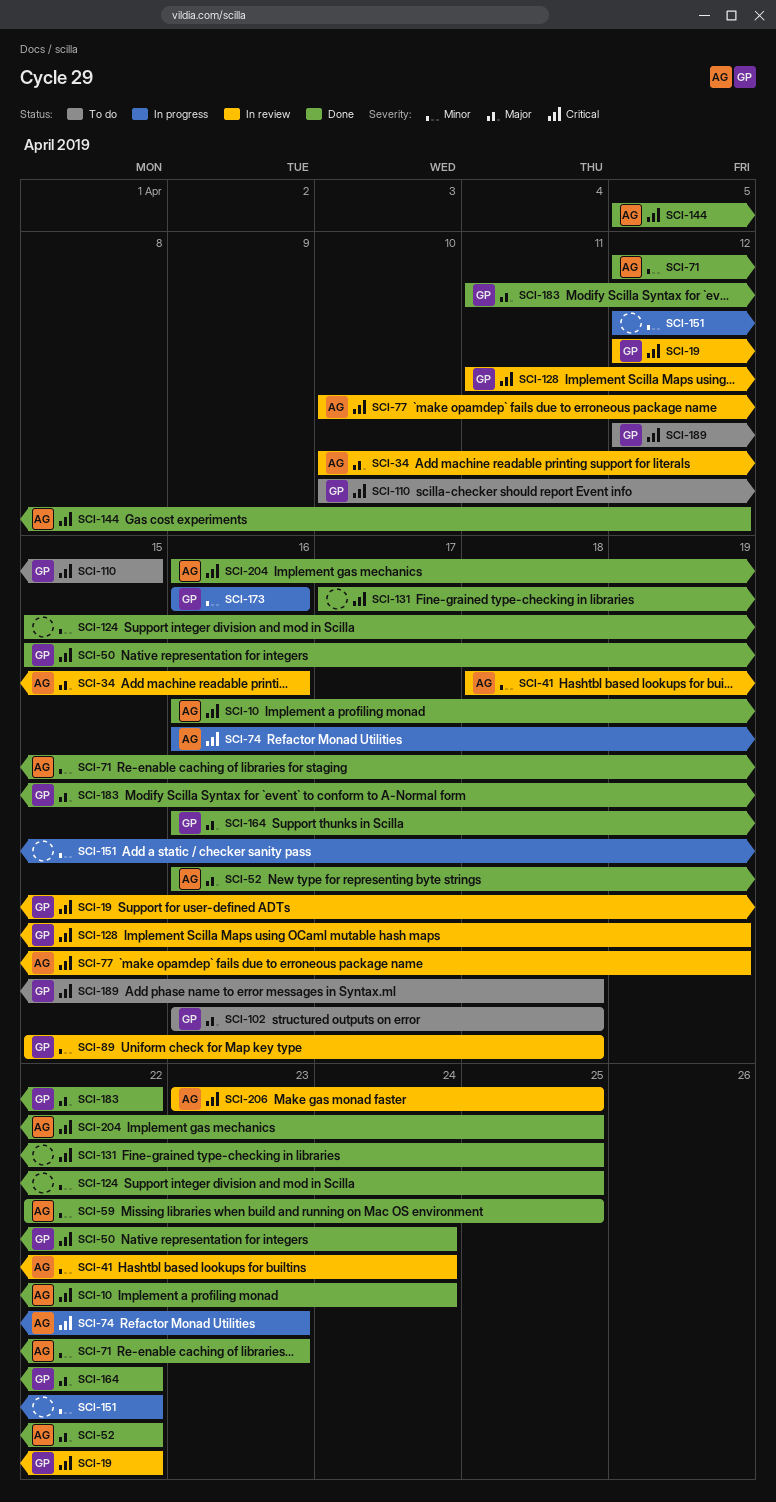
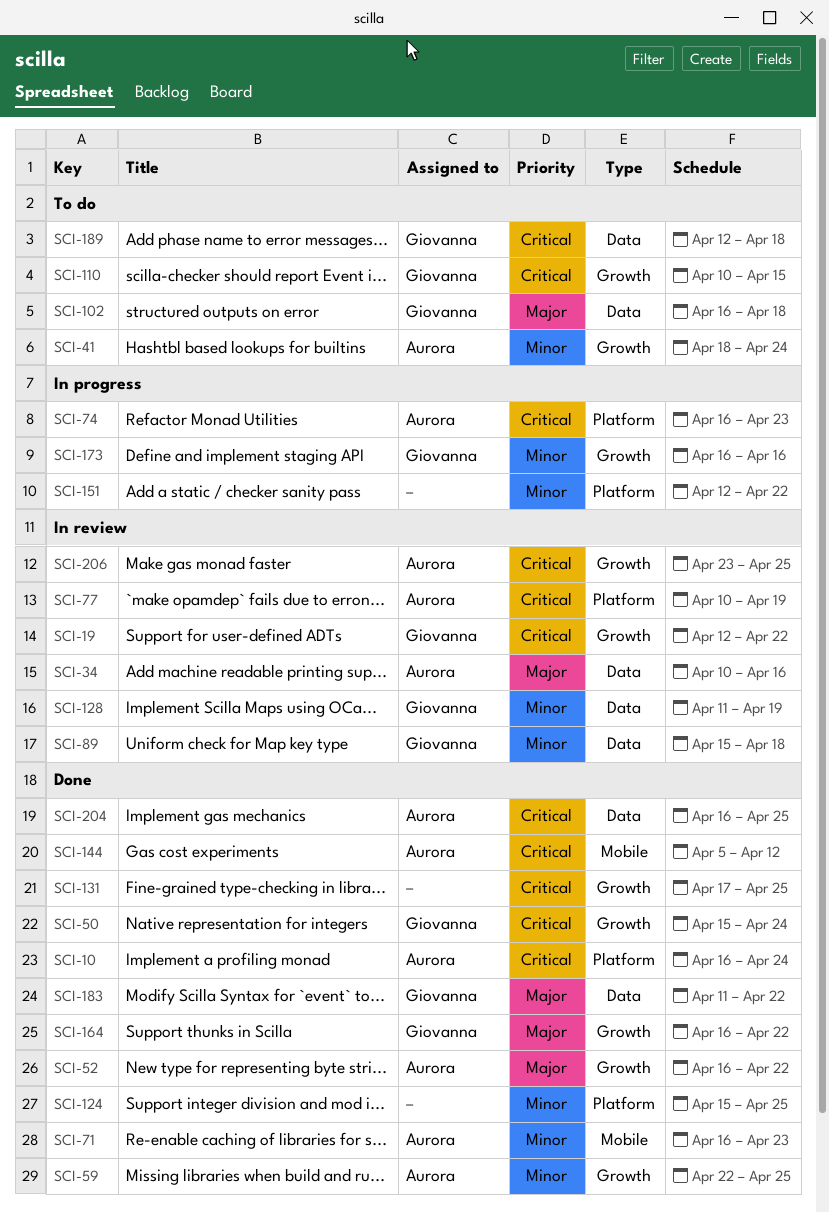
SCI-41, status: In review -> To do
SCI-71, start: Apr 12 -> Apr 16
SCI-128, priority: Critical -> Minor

